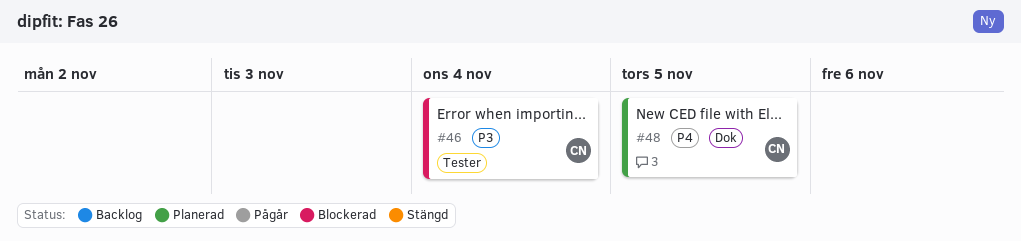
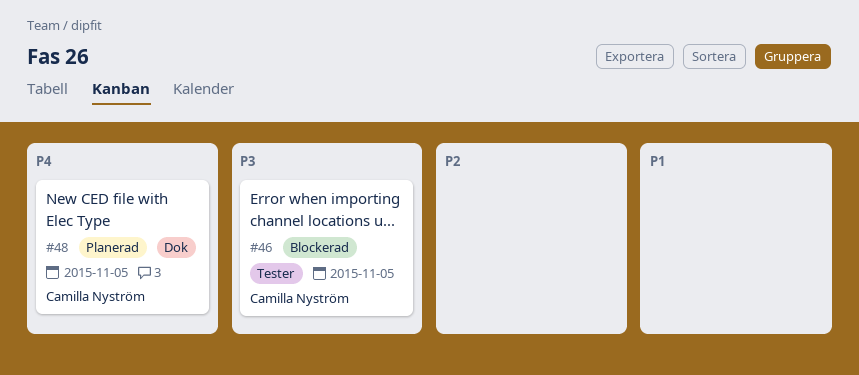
#46, due: Nov 4 -> Nov 5

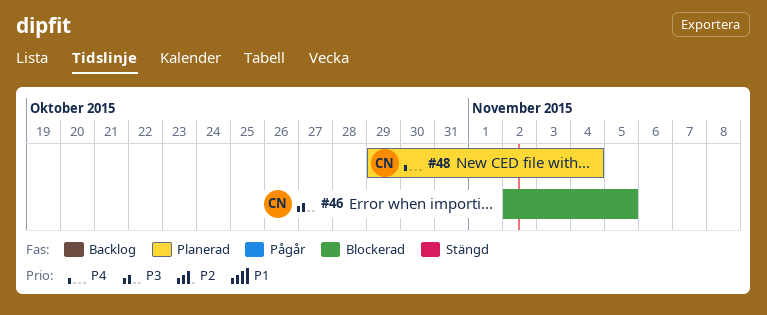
#48, due: Nov 5 -> Nov 4

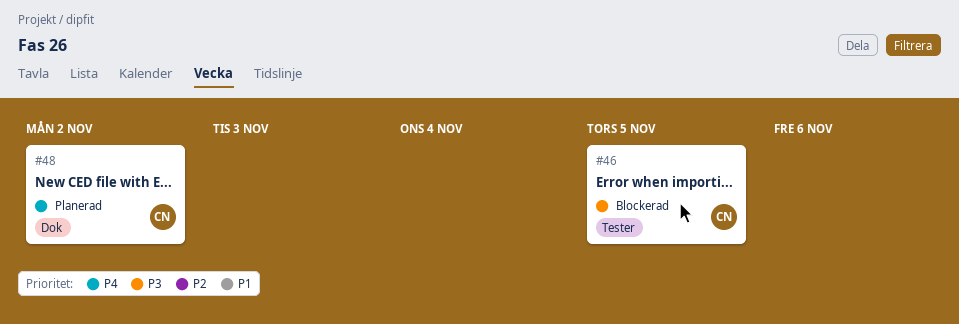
#48, due: Nov 4 -> Nov 2

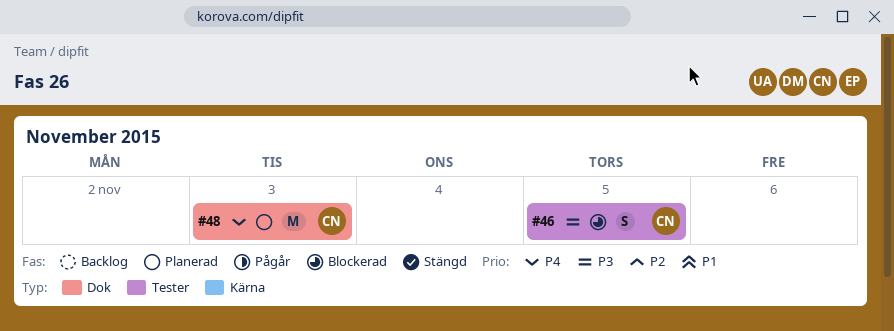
#48, due: Nov 2 -> Nov 3

